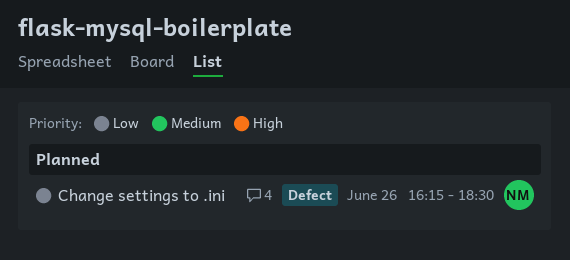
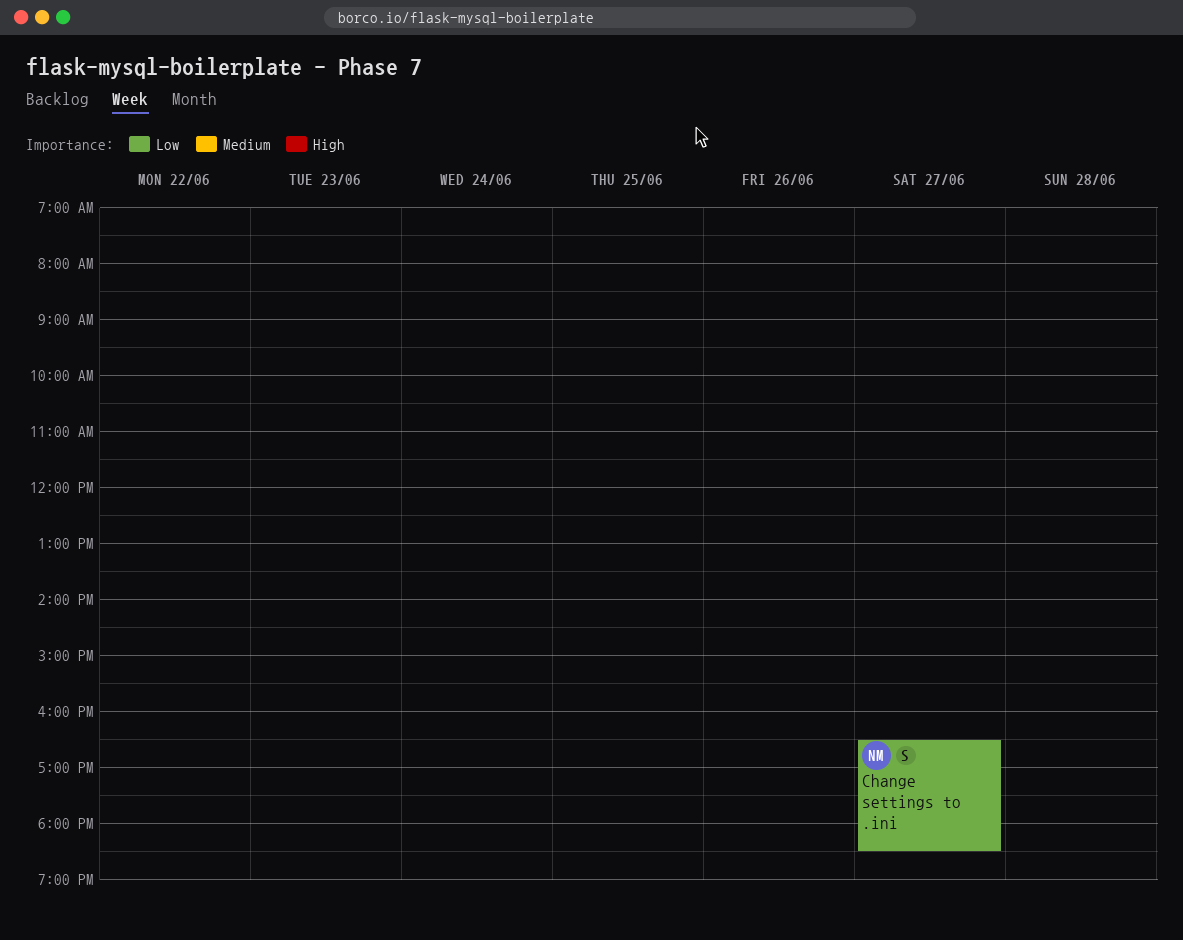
Change settings to .ini, day: Jun 26 -> Jun 27
Change settings to .ini, begins: 16:15 -> 16:30

